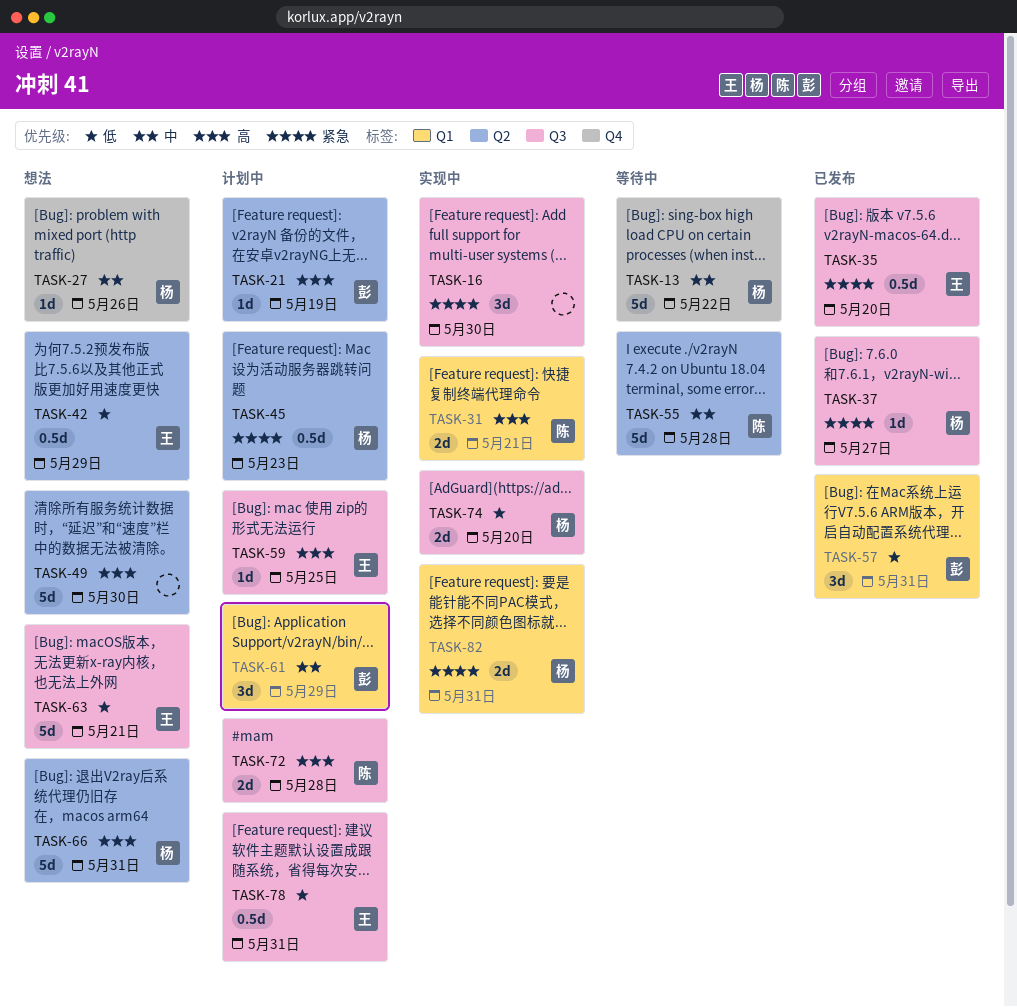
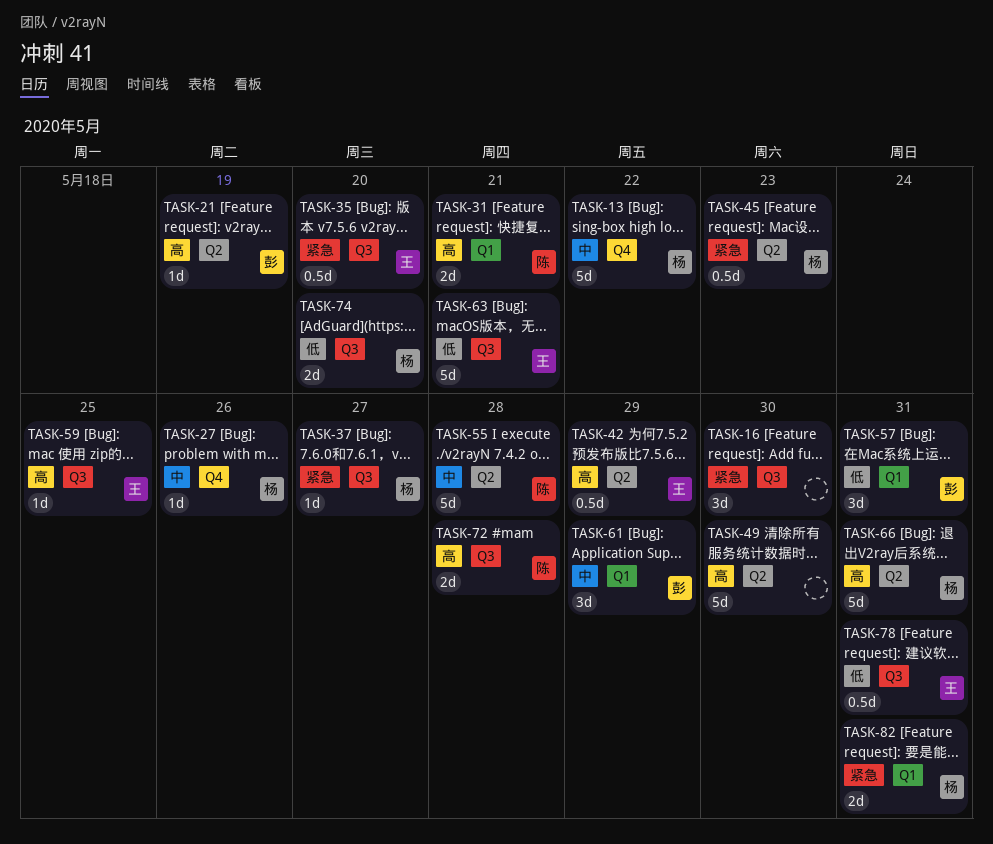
TASK-42, priority: 低 -> 高

